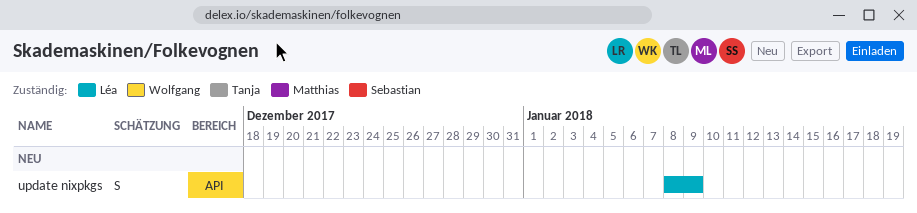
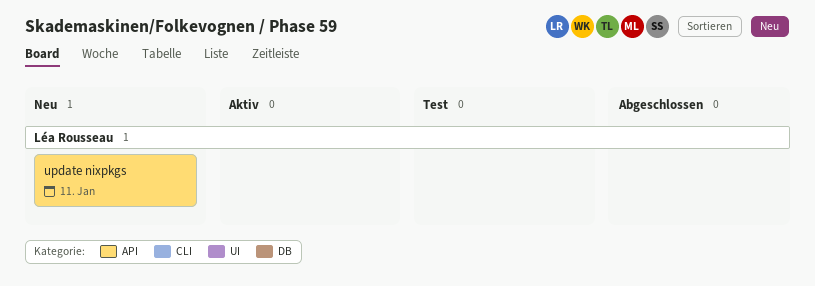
update nixpkgs, due: Jan 9 -> Jan 11

